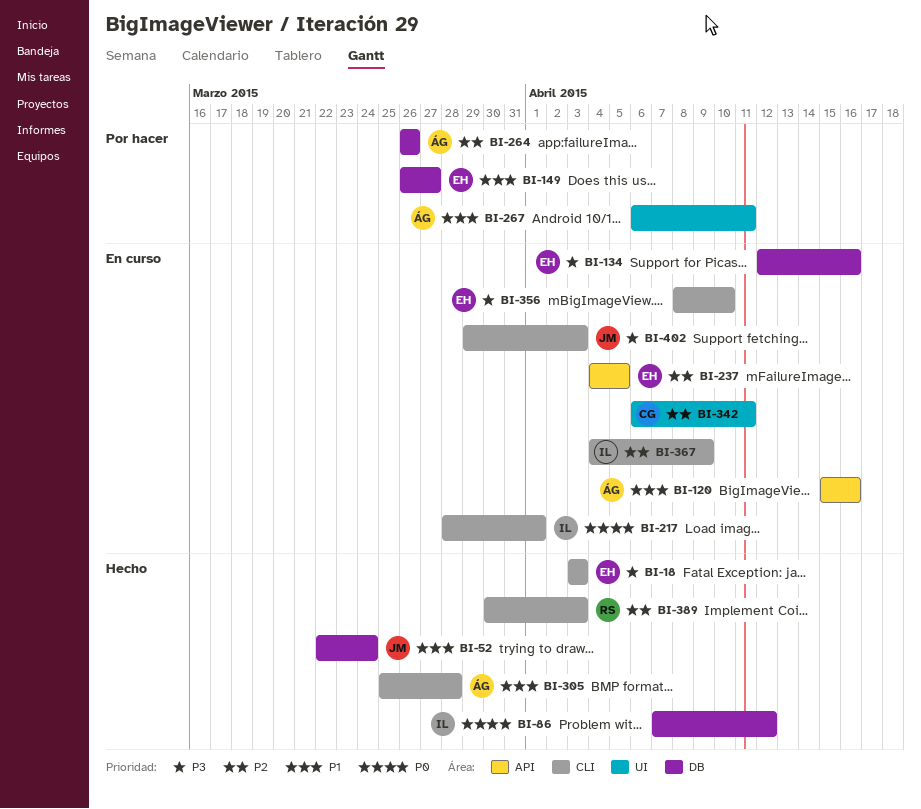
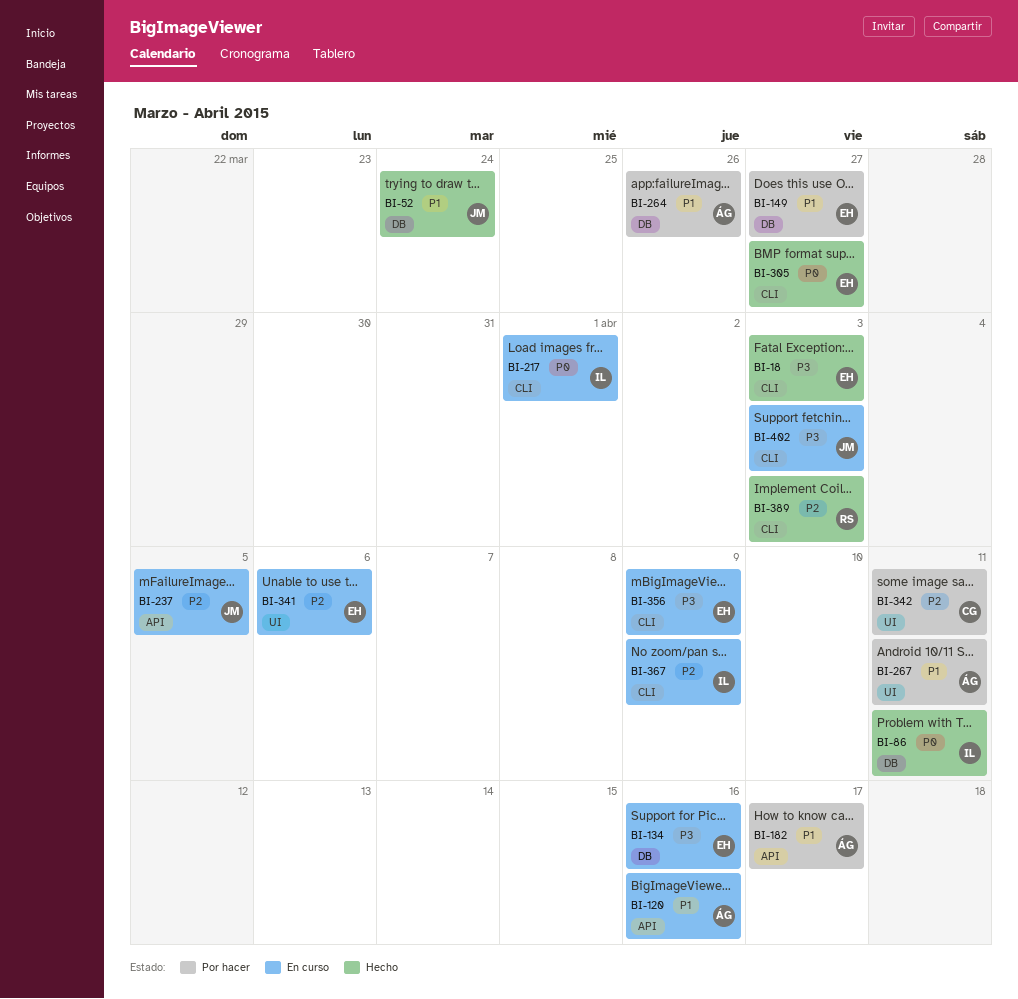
BI-86, due: Apr 12 -> Apr 11
BI-182: none -> present
BI-237, owner: EH -> JM
BI-264, priority: P2 -> P1
BI-305, owner: ÁG -> EH
BI-305, priority: P1 -> P0
BI-305, due: Mar 28 -> Mar 27
BI-341: none -> present
BI-342, status: En curso -> Por hacer
BI-356, due: Apr 10 -> Apr 9

